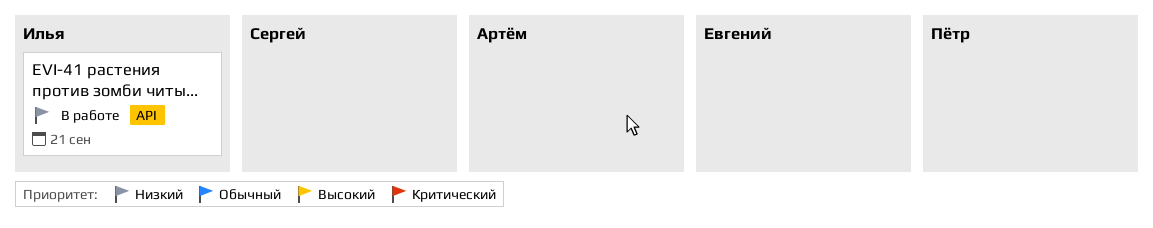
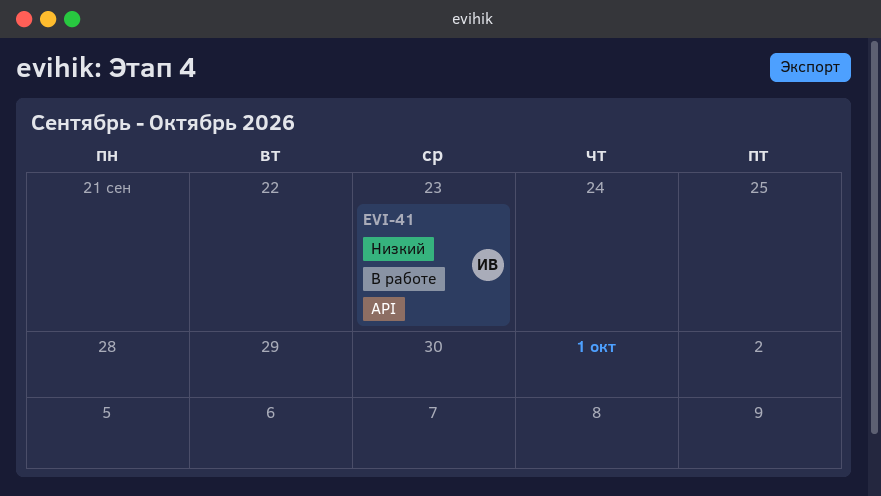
EVI-41, due: Sep 21 -> Sep 23

